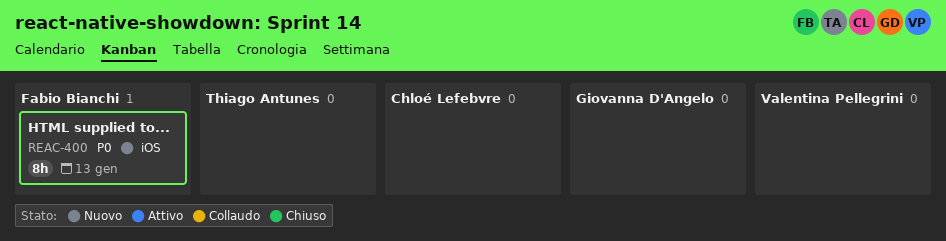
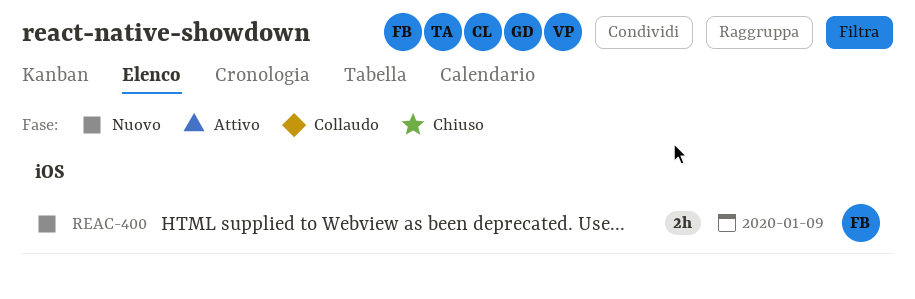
REAC-400, estimate: 8h -> 2h
REAC-400, due: Jan 13 -> Jan 9

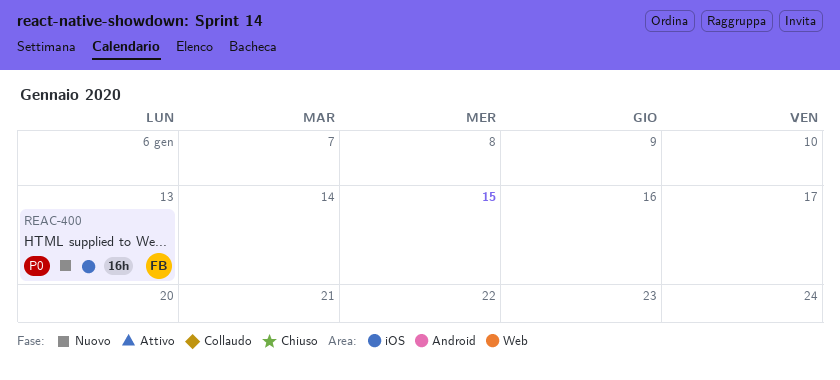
REAC-400, estimate: 2h -> 16h
REAC-400, due: Jan 9 -> Jan 13

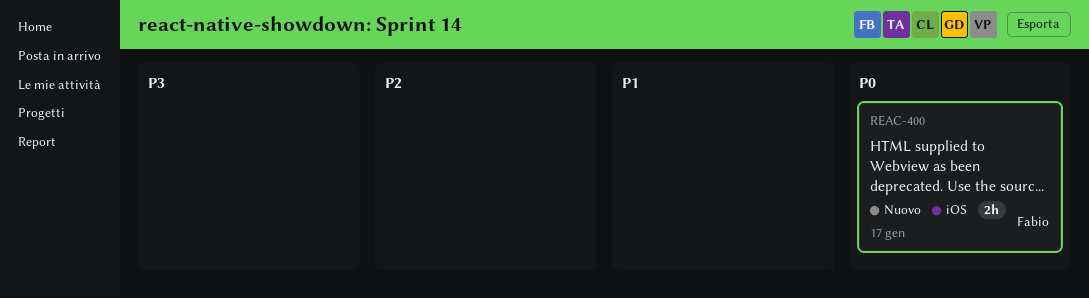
REAC-400, estimate: 16h -> 2h
REAC-400, due: Jan 13 -> Jan 17

